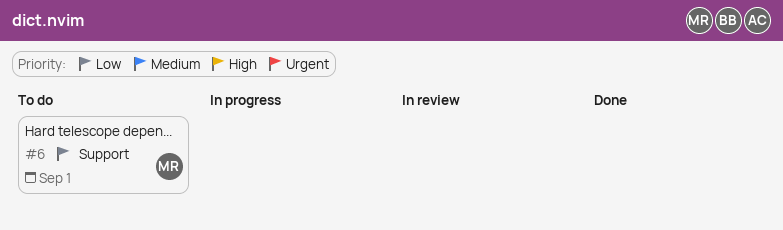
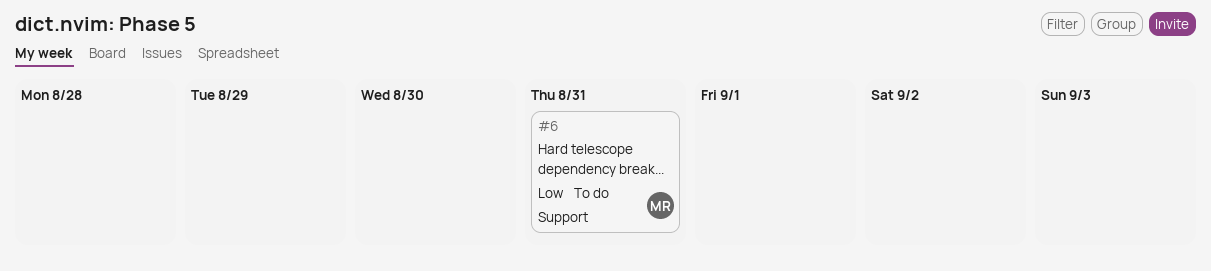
#6, due: Sep 1 -> Aug 31

